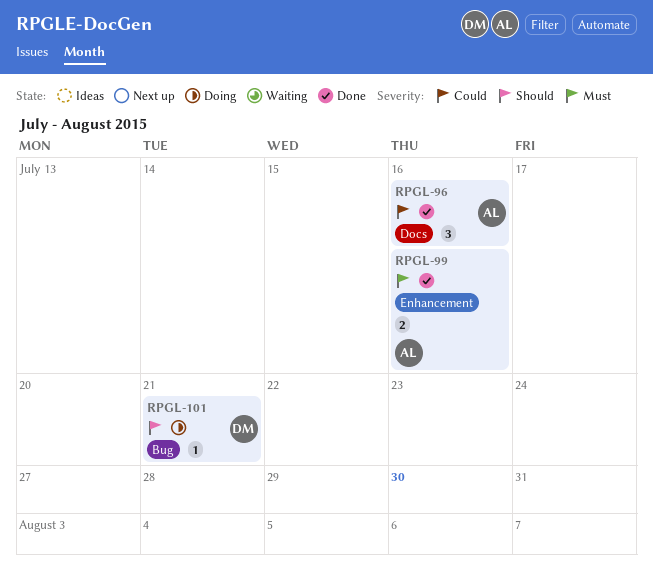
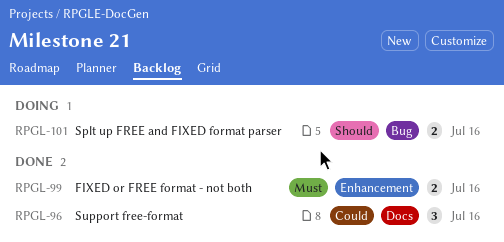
RPGL-101, estimate: 1 -> 2
RPGL-101, due: Jul 21 -> Jul 16

